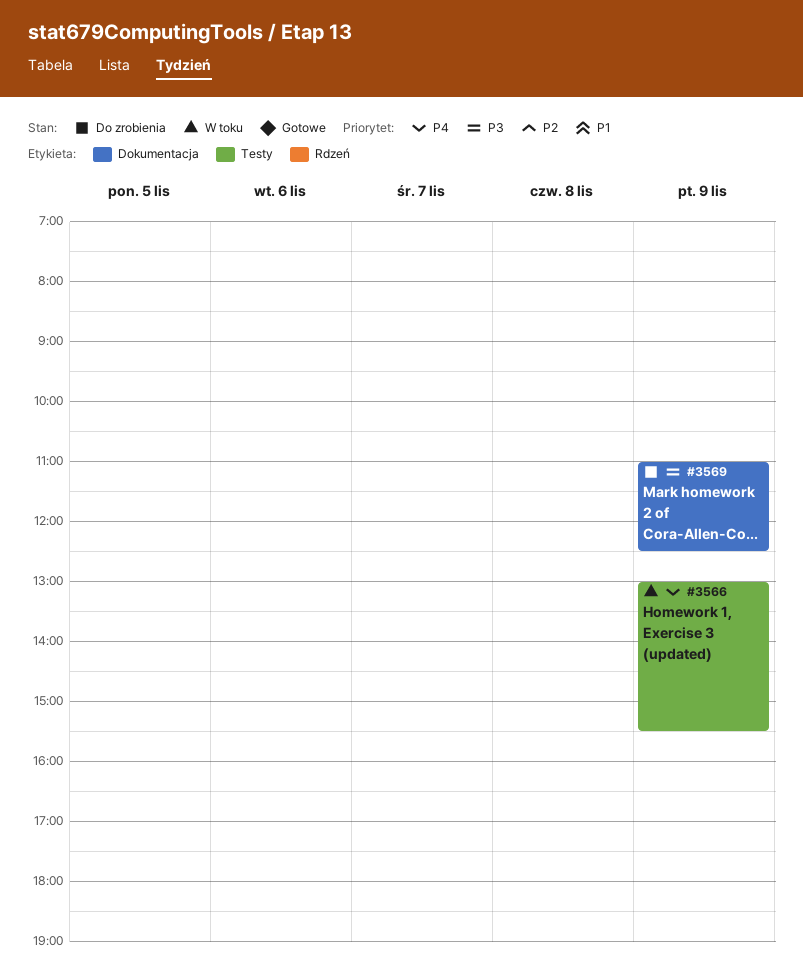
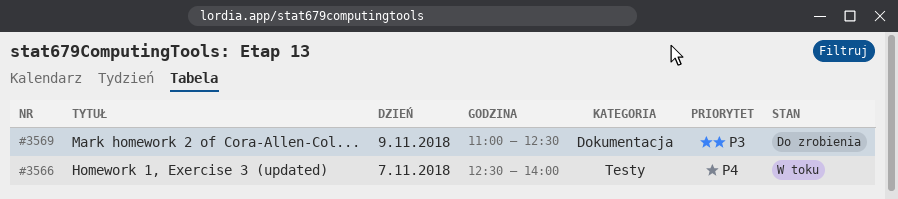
#3566, day: Nov 9 -> Nov 7
#3566, begins: 13:00 -> 12:30
#3566, ends: 15:30 -> 14:00

